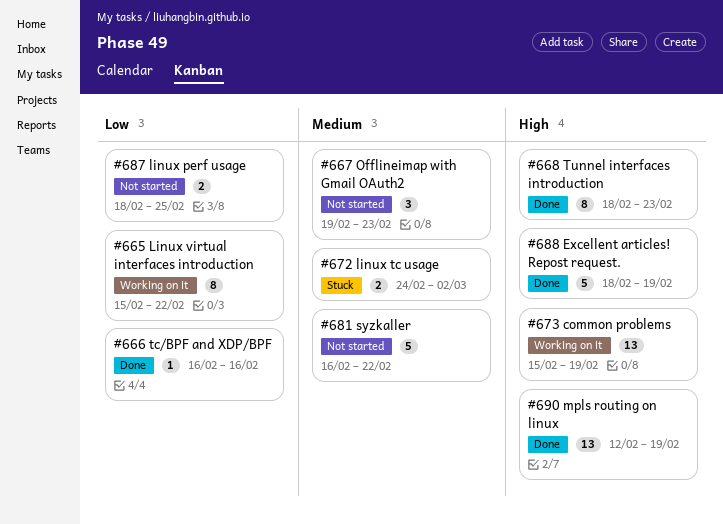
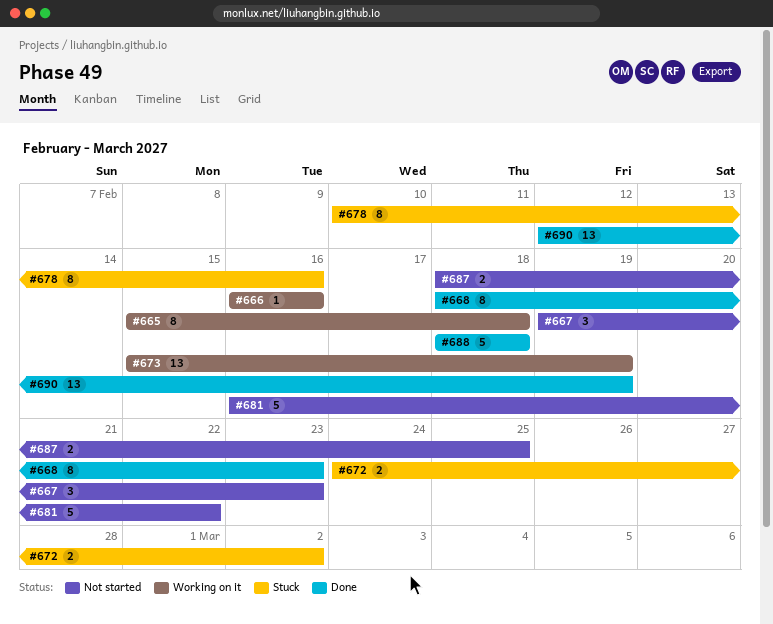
#665, due: Feb 22 -> Feb 18
#666, status: Done -> Working on it
#678: none -> present
#688, due: Feb 19 -> Feb 18

